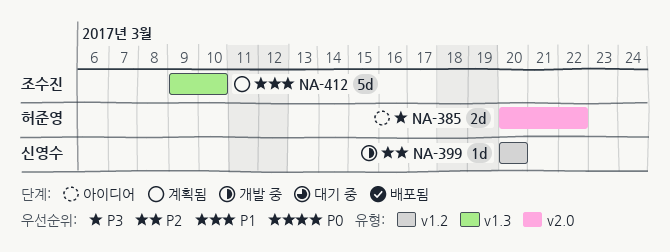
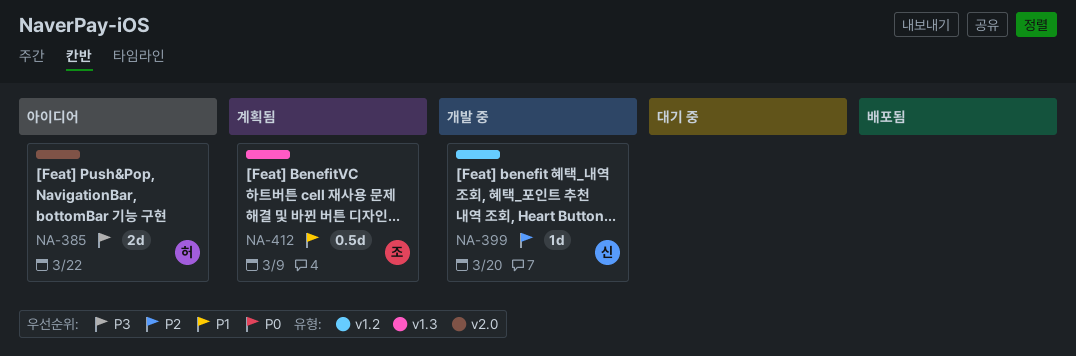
NA-412, estimate: 5d -> 0.5d
NA-412, due: Mar 10 -> Mar 9

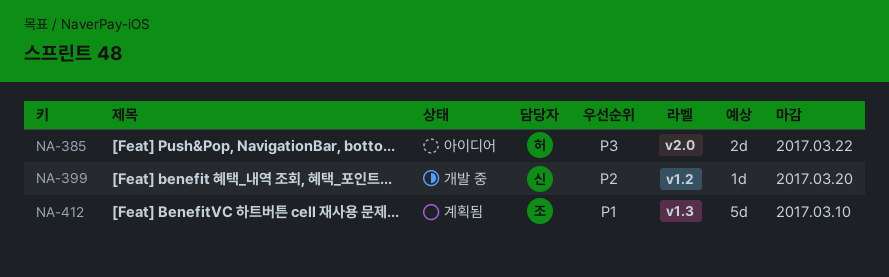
NA-412, estimate: 0.5d -> 5d
NA-412, due: Mar 9 -> Mar 10

